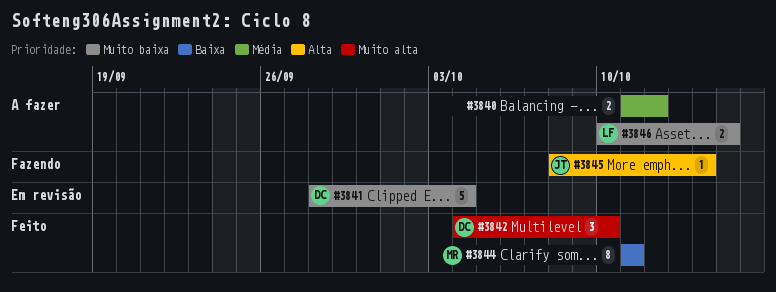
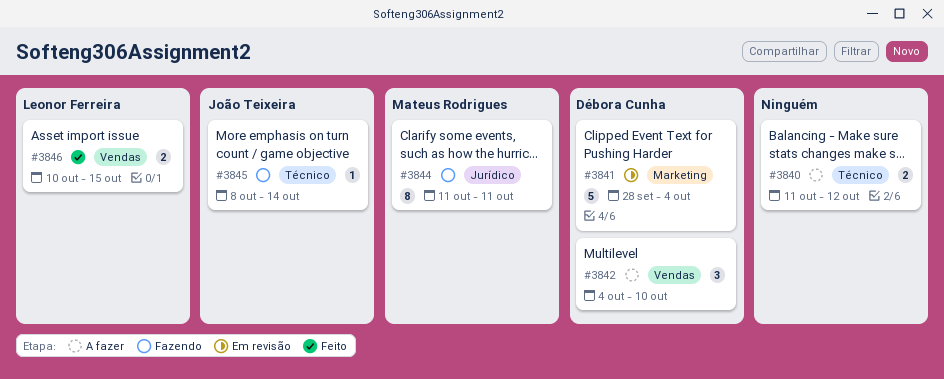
#3842, status: Feito -> A fazer
#3844, status: Feito -> Fazendo
#3846, status: A fazer -> Feito

